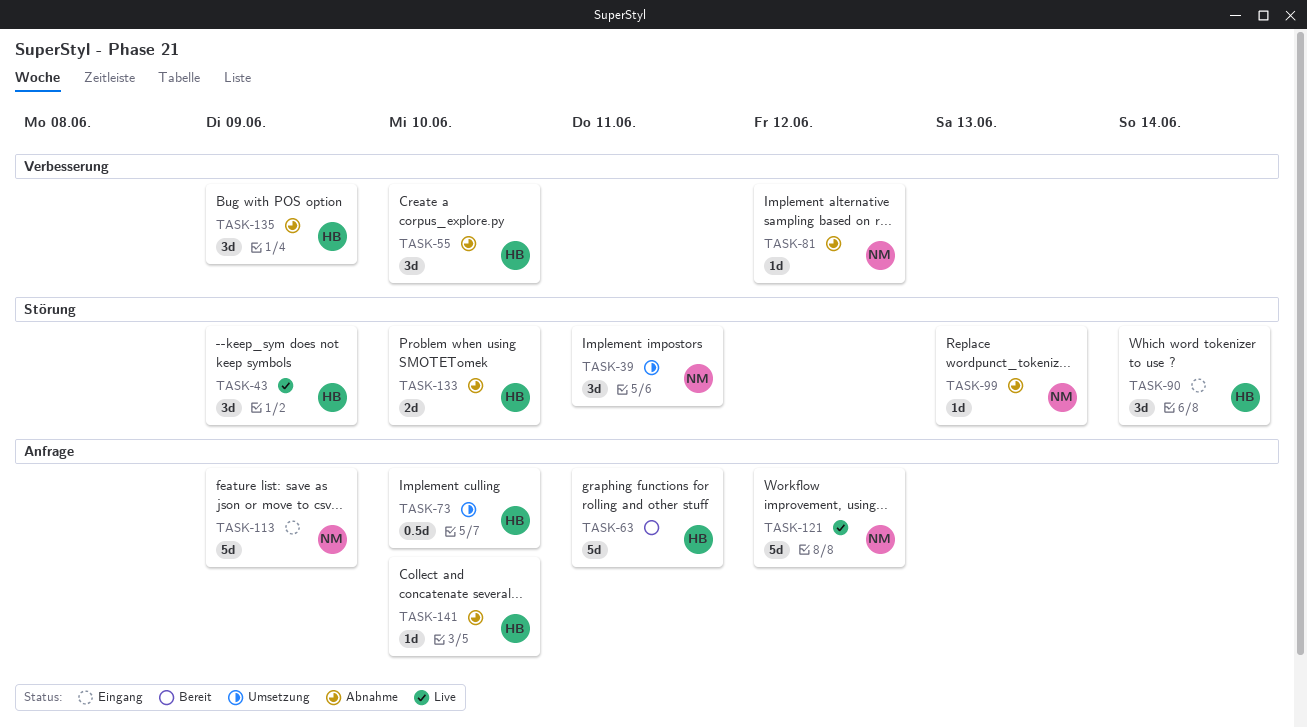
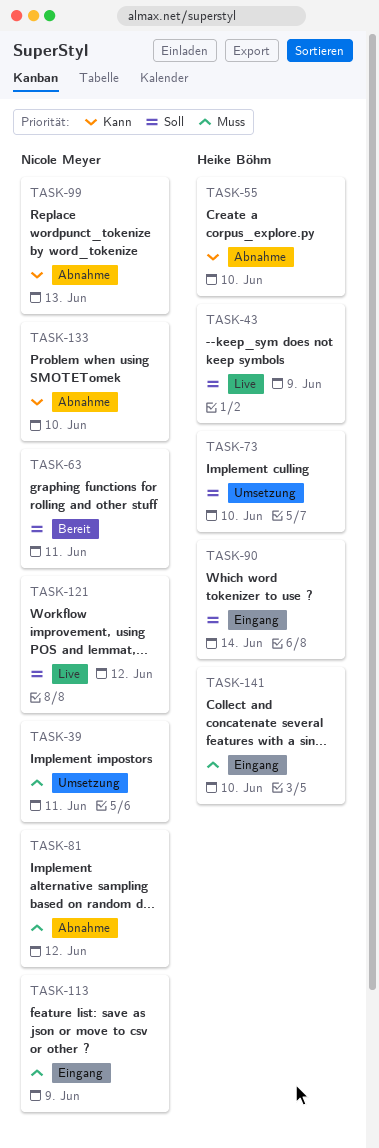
TASK-63, owner: Heike Böhm -> Nicole Meyer
TASK-133, owner: Heike Böhm -> Nicole Meyer
TASK-135: present -> none
TASK-141, status: Abnahme -> Eingang

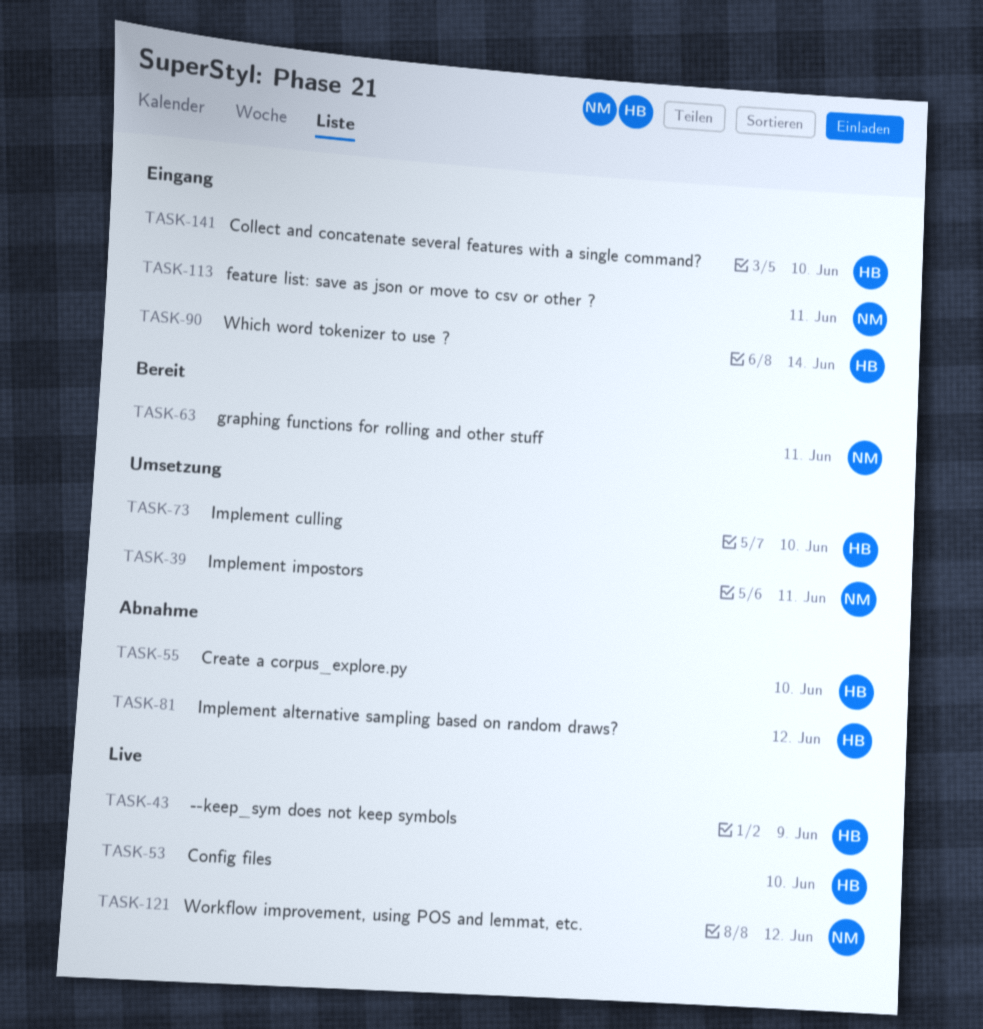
TASK-53: none -> present
TASK-81, owner: Nicole Meyer -> Heike Böhm
TASK-99: present -> none
TASK-113, due: Jun 9 -> Jun 11
TASK-133: present -> none

